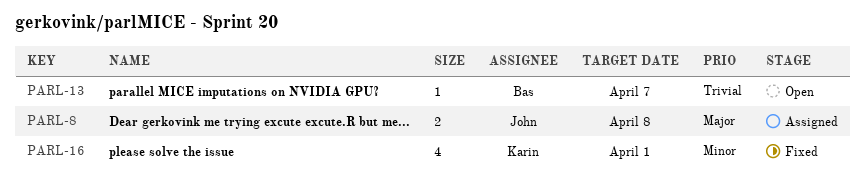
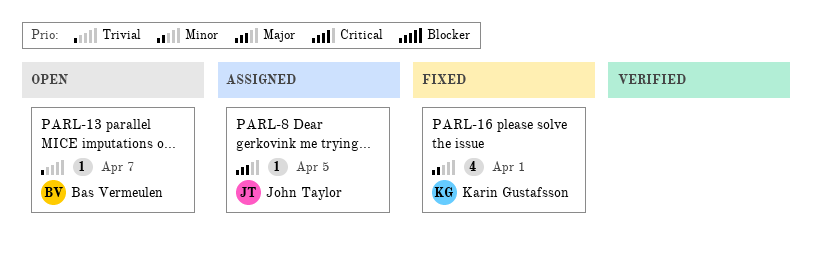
PARL-8, estimate: 2 -> 1
PARL-8, due: Apr 8 -> Apr 5

